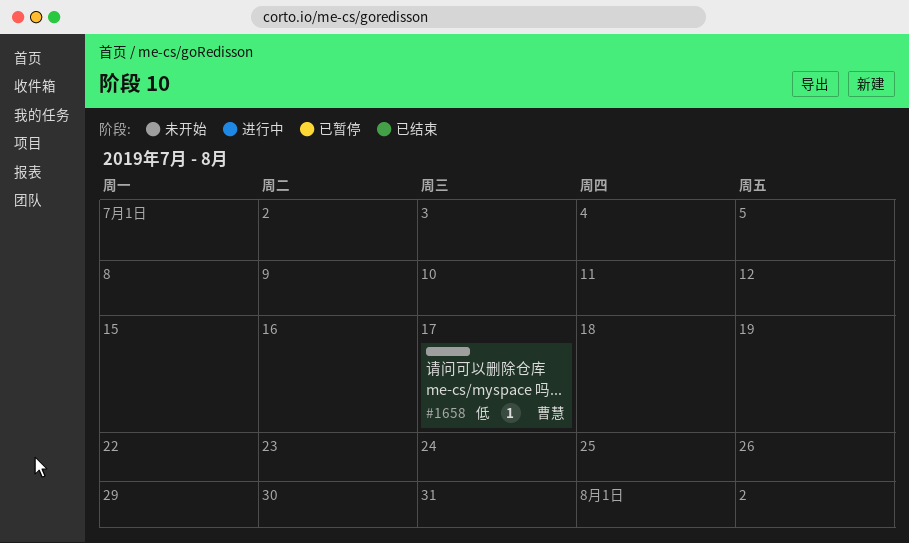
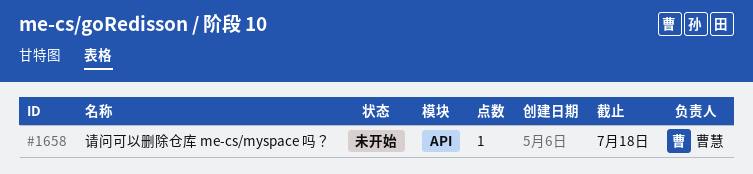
#1658, due: Jul 17 -> Jul 18

